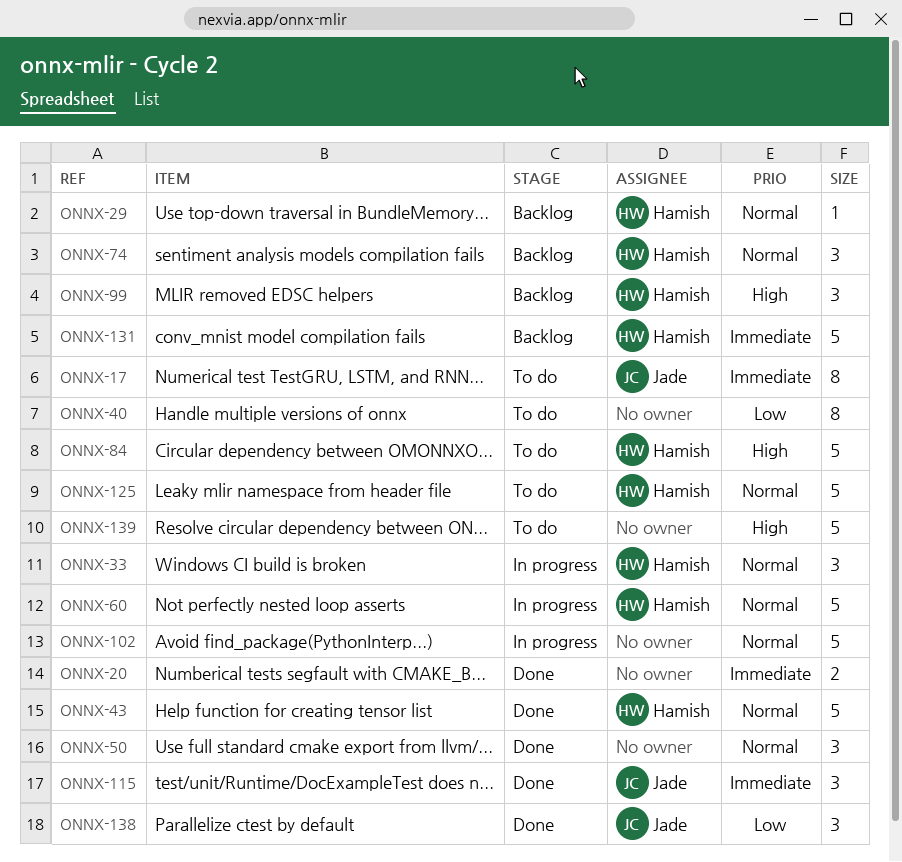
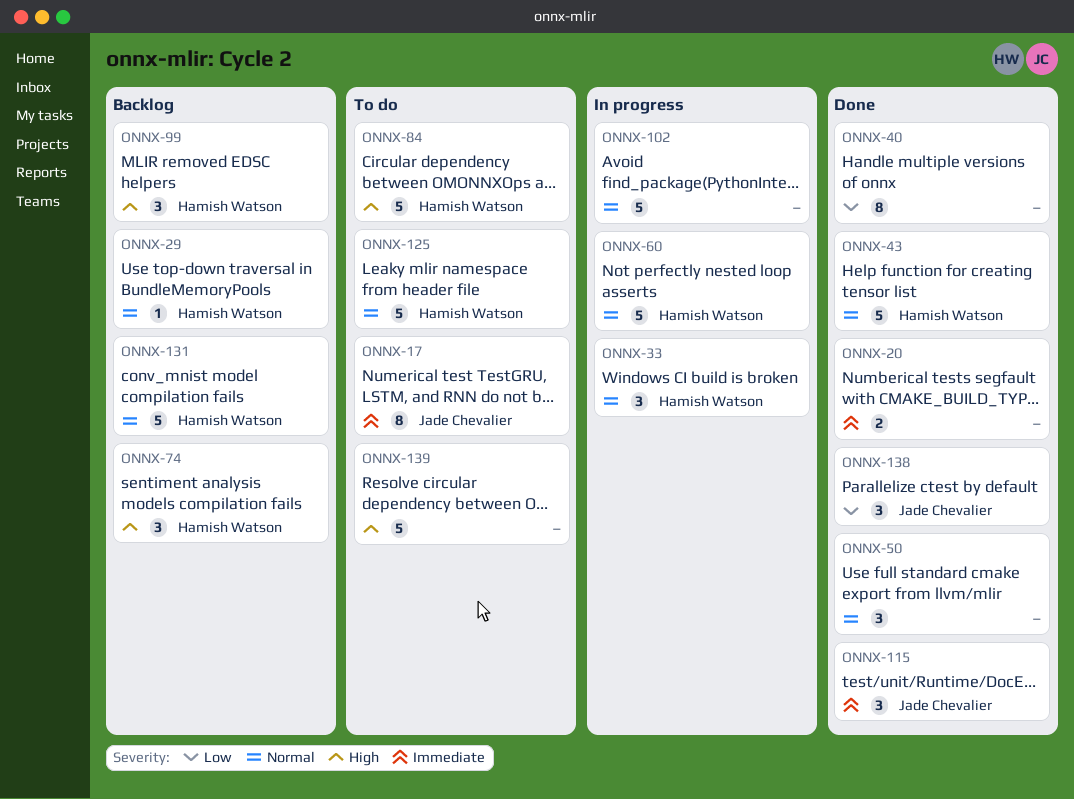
ONNX-40, status: To do -> Done
ONNX-74, priority: Normal -> High
ONNX-131, priority: Immediate -> Normal

